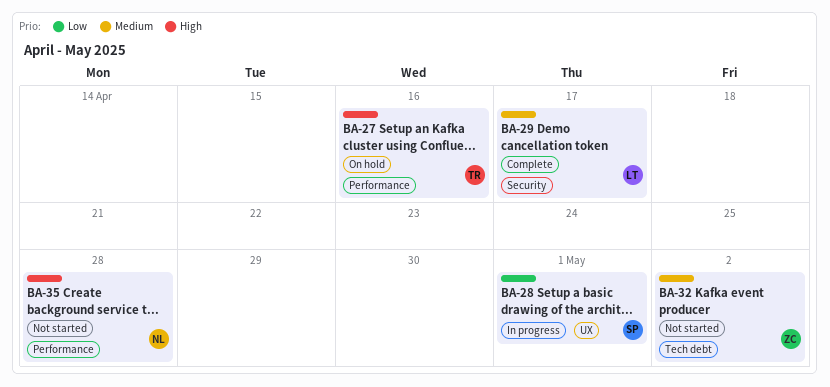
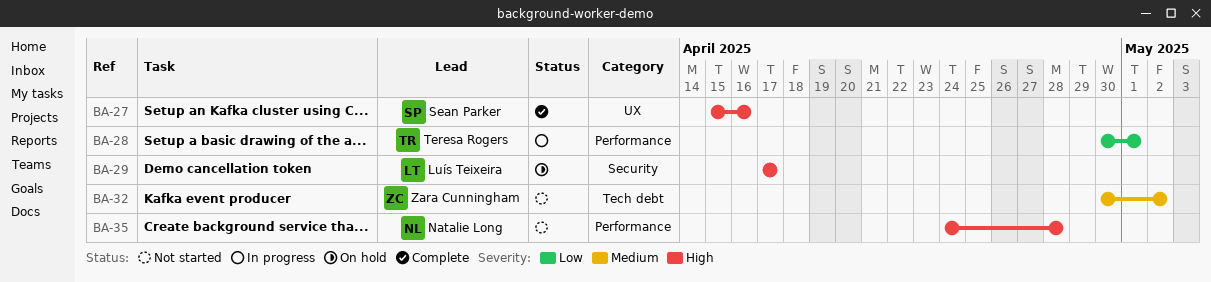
BA-27, status: On hold -> Complete
BA-27, owner: Teresa Rogers -> Sean Parker
BA-27, label: Performance -> UX
BA-28, owner: Sean Parker -> Teresa Rogers
BA-28, label: UX -> Performance
BA-29, status: Complete -> On hold
BA-29, priority: Medium -> High

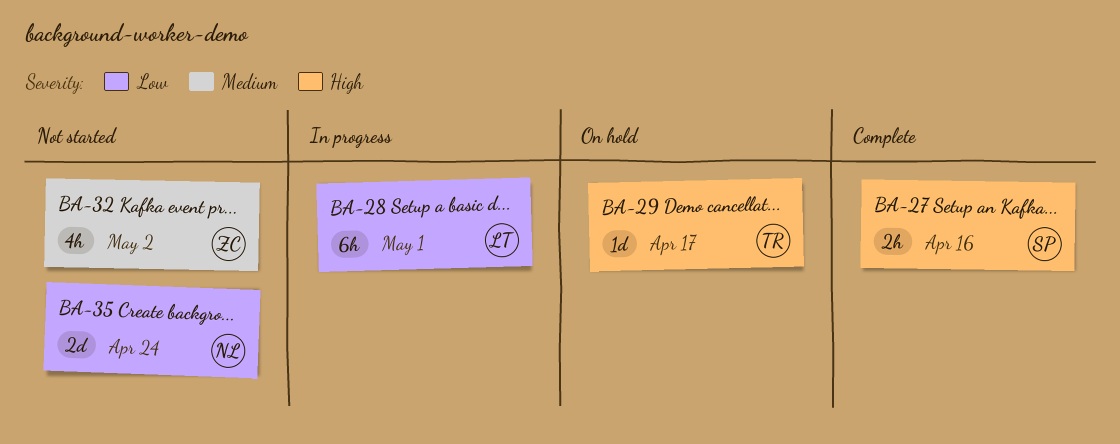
BA-28, owner: Teresa Rogers -> Luís Teixeira
BA-29, owner: Luís Teixeira -> Teresa Rogers
BA-35, priority: High -> Low
BA-35, due: Apr 28 -> Apr 24

